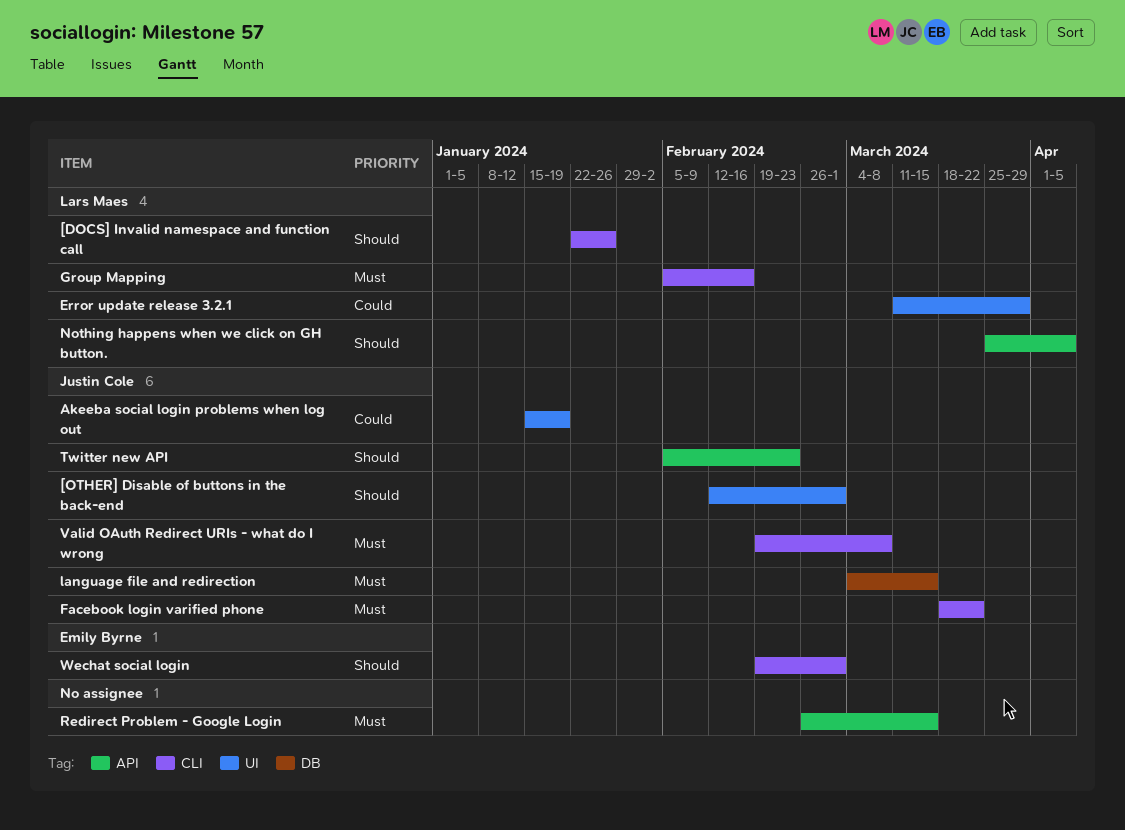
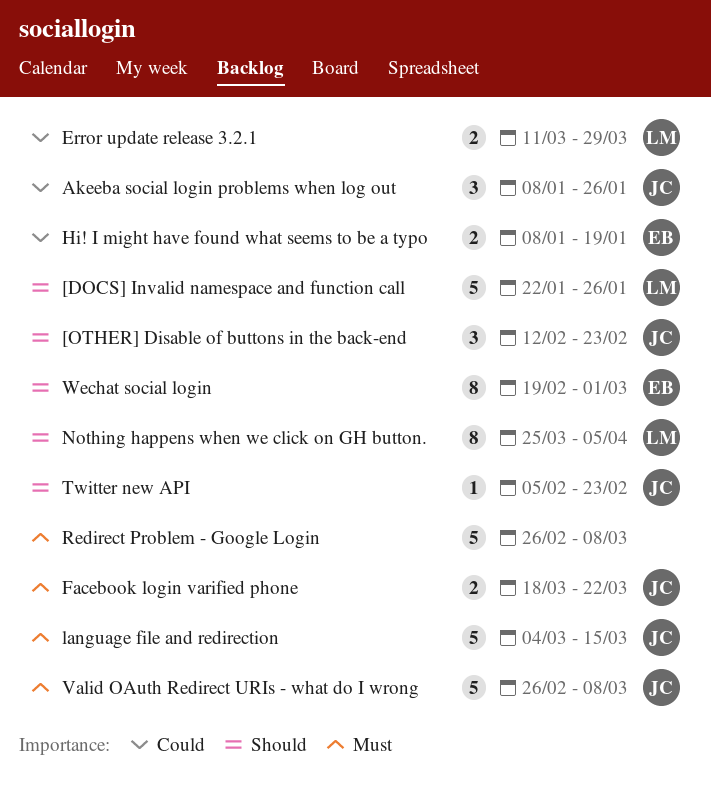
[OTHER] Disable of buttons in the back-end, due: Mar 1 -> Feb 23
Akeeba social login problems when log out, start: Jan 15 -> Jan 8
Akeeba social login problems when log out, due: Jan 19 -> Jan 26
Group Mapping: present -> none
Hi! I might have found what seems to be a typo: none -> present
Redirect Problem - Google Login, due: Mar 15 -> Mar 8
Valid OAuth Redirect URIs - what do I wrong, start: Feb 19 -> Feb 26

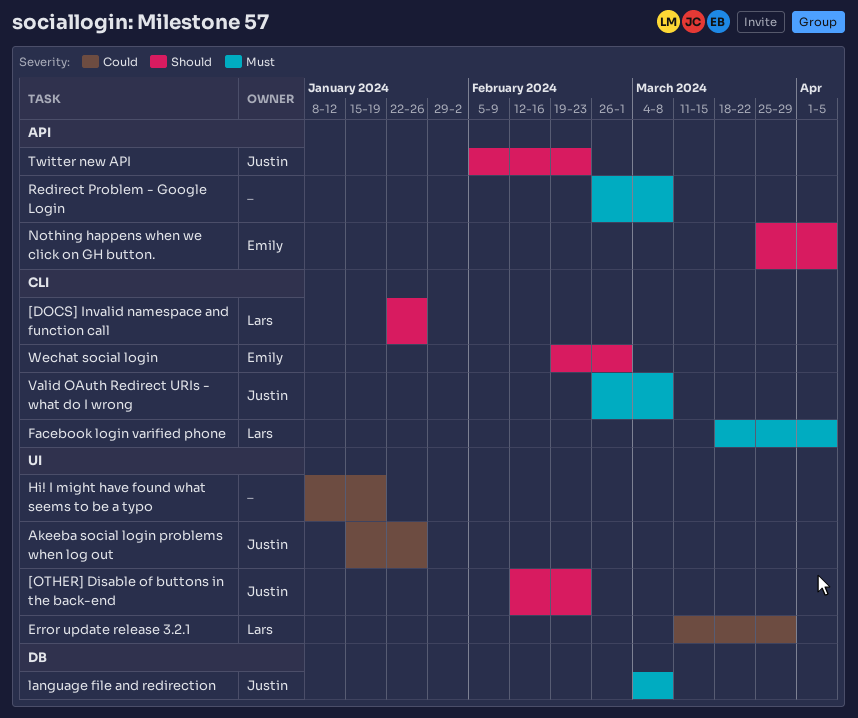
Akeeba social login problems when log out, start: Jan 8 -> Jan 15
Facebook login varified phone, owner: Justin -> Lars
Facebook login varified phone, due: Mar 22 -> Apr 5
Hi! I might have found what seems to be a typo, owner: Emily -> none
language file and redirection, due: Mar 15 -> Mar 8
Nothing happens when we click on GH button., owner: Lars -> Emily

